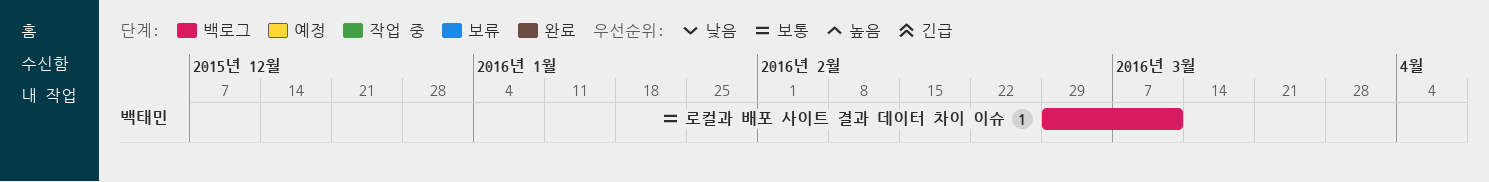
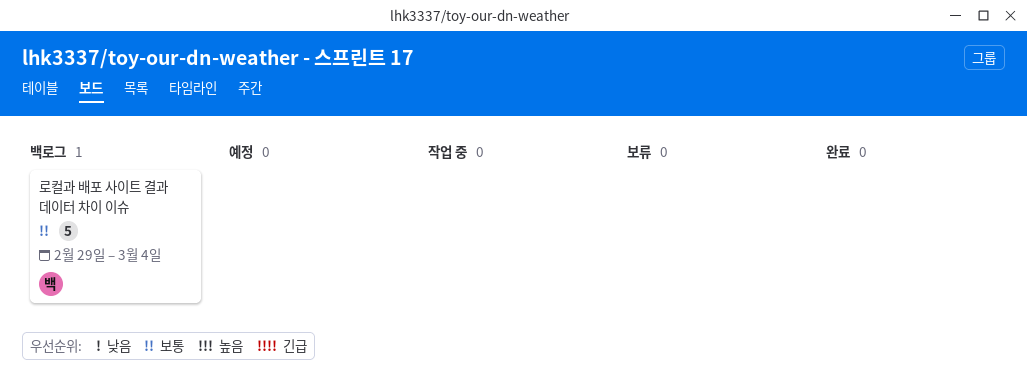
로컬과 배포 사이트 결과 데이터 차이 이슈, estimate: 1 -> 5
로컬과 배포 사이트 결과 데이터 차이 이슈, due: Mar 11 -> Mar 4

